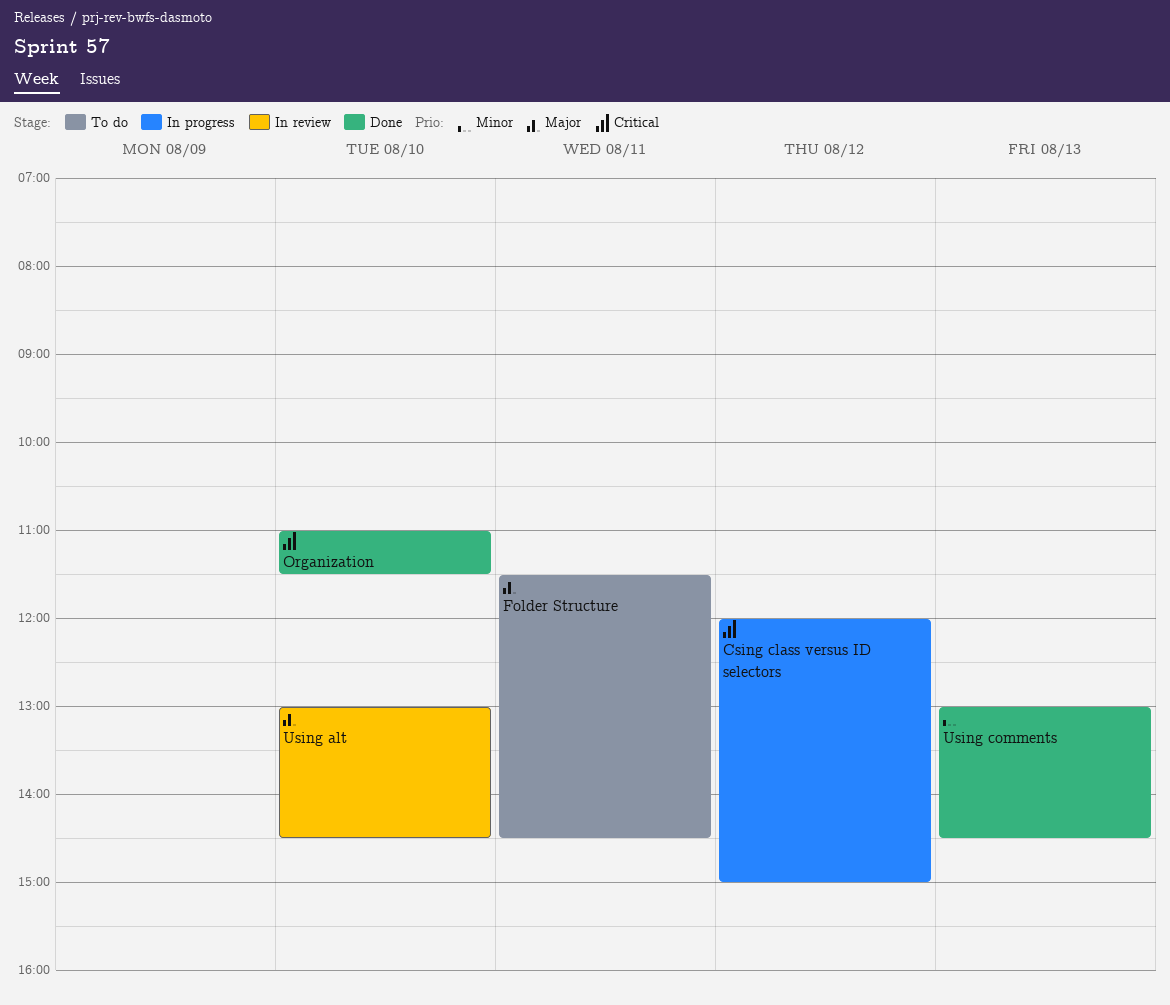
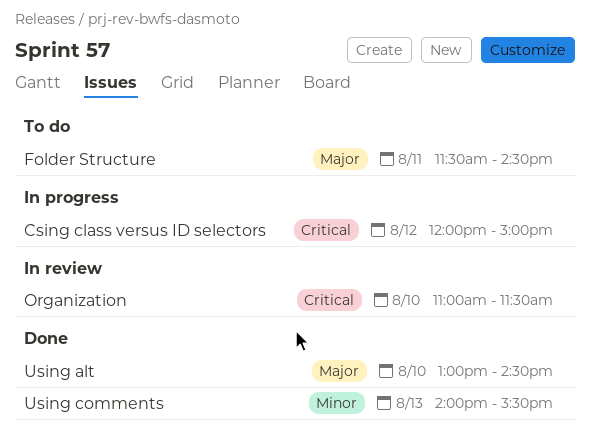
Organization, status: Done -> In review
Using alt, status: In review -> Done
Using comments, begins: 13:00 -> 14:00
Using comments, ends: 14:30 -> 15:30

